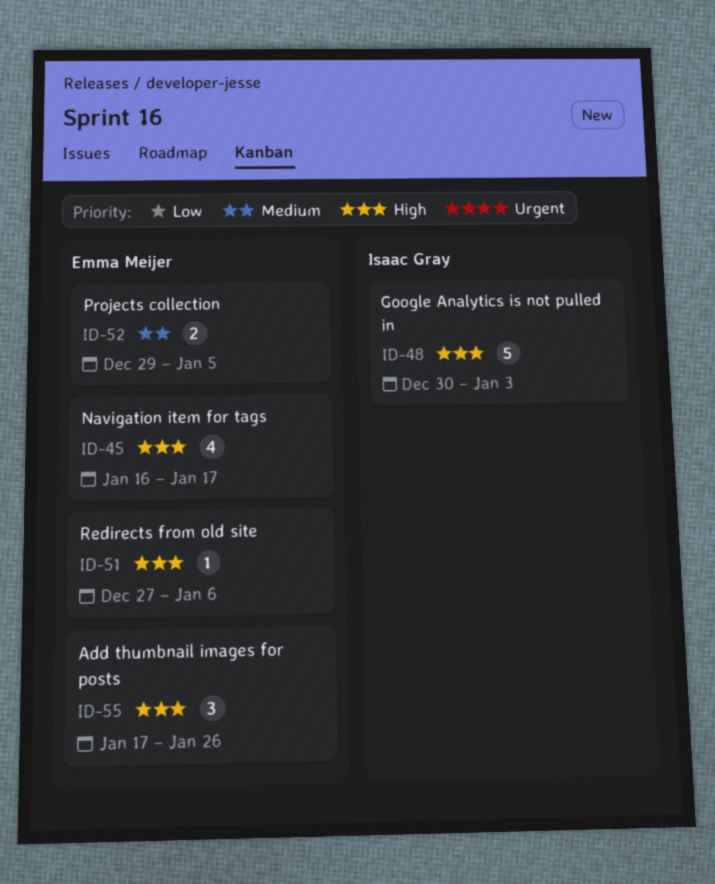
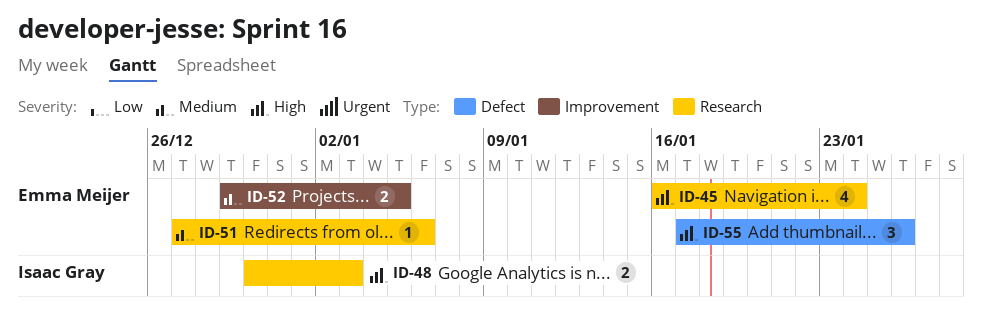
ID-45, due: Jan 17 -> Jan 24
ID-48, estimate: 5 -> 2
ID-51, priority: High -> Medium

